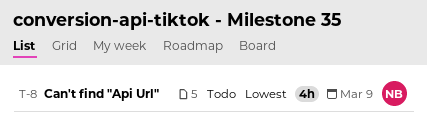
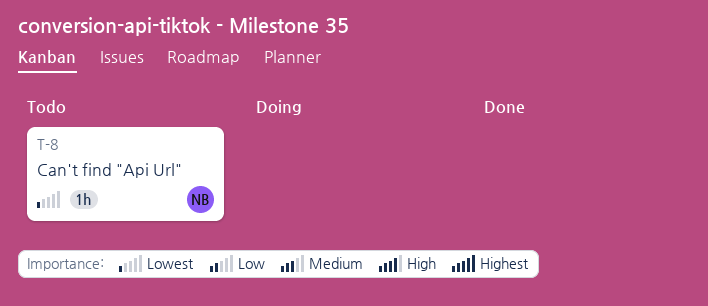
T-8, estimate: 4h -> 1h

